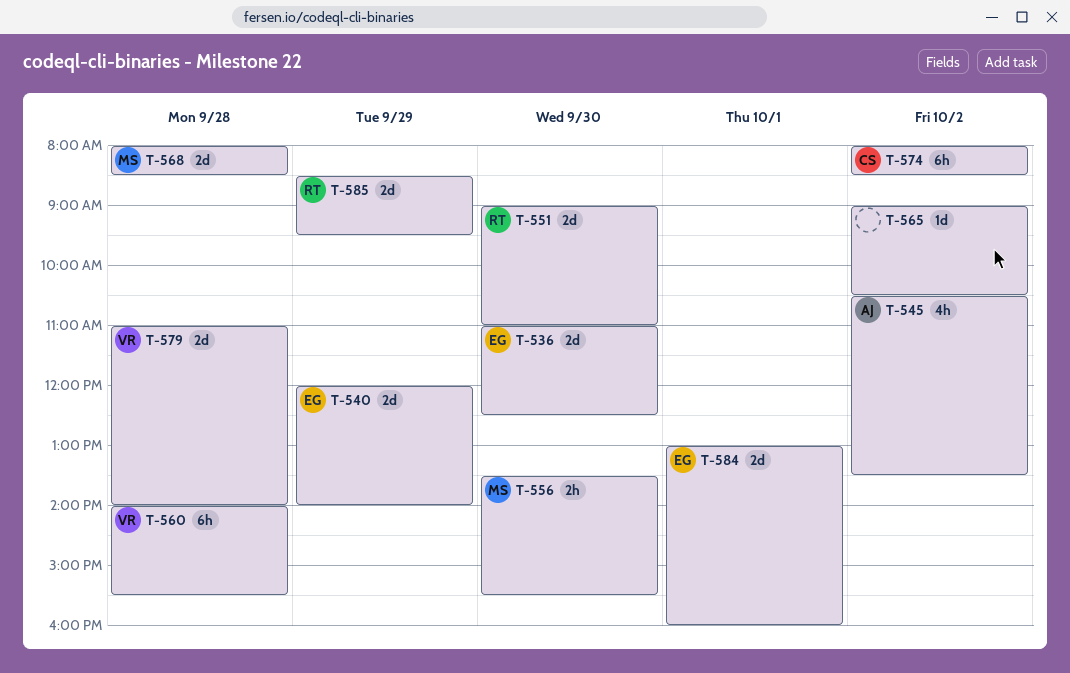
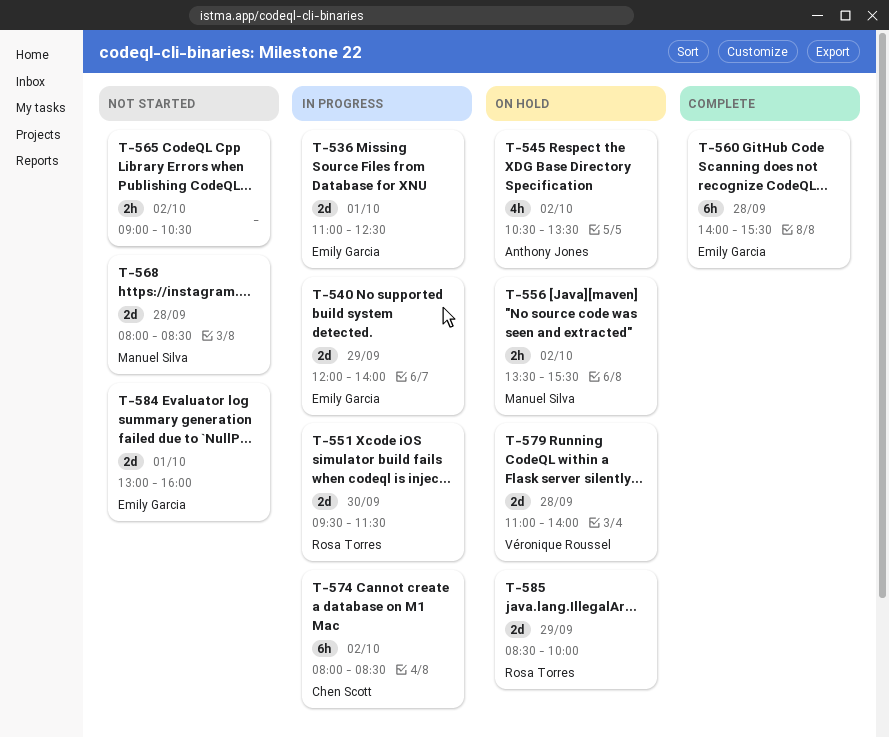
T-536, day: Sep 30 -> Oct 1
T-551, begins: 09:00 -> 09:30
T-551, ends: 11:00 -> 11:30
T-556, day: Sep 30 -> Oct 2
T-560, owner: Véronique Roussel -> Emily Garcia
T-565, estimate: 1d -> 2h
T-585, ends: 09:30 -> 10:00

